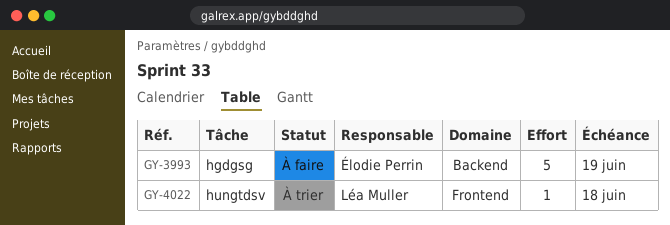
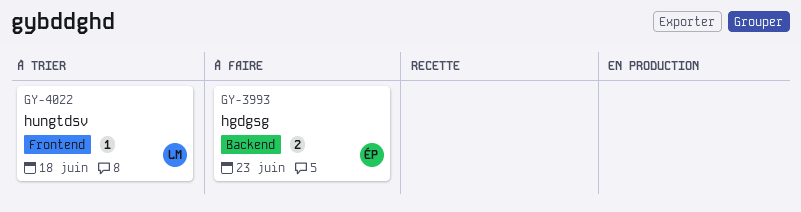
GY-3993, estimate: 5 -> 2
GY-3993, due: Jun 19 -> Jun 23

